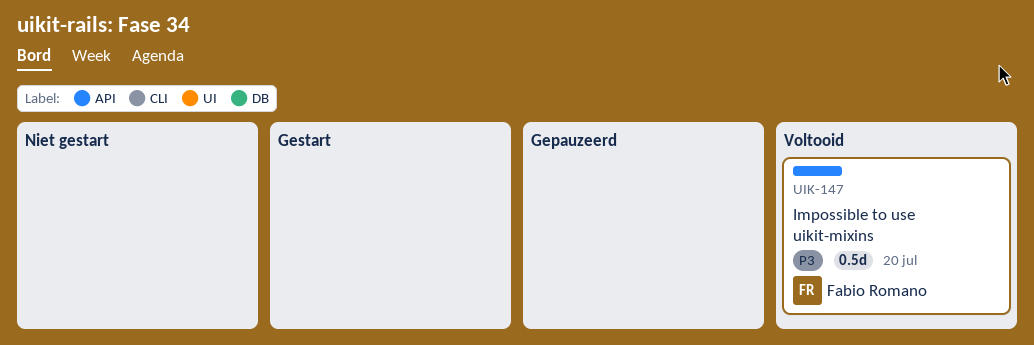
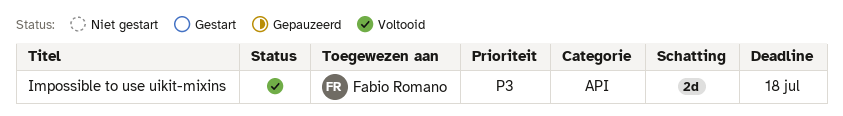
Impossible to use uikit-mixins, estimate: 0.5d -> 2d
Impossible to use uikit-mixins, due: Jul 20 -> Jul 18

